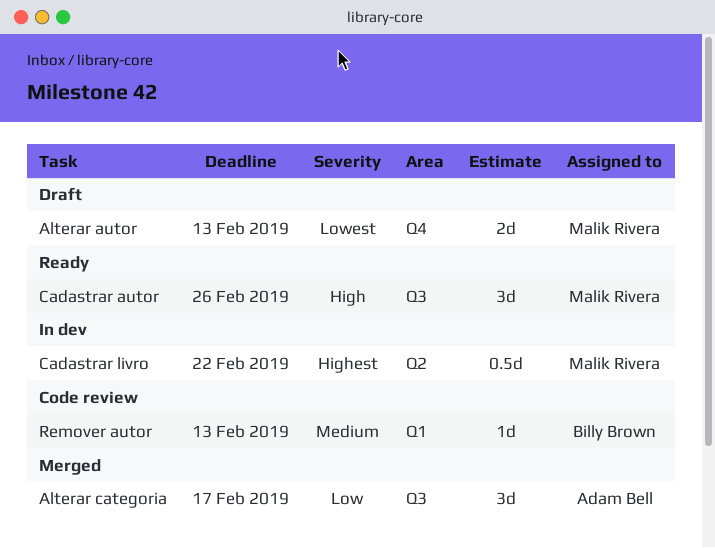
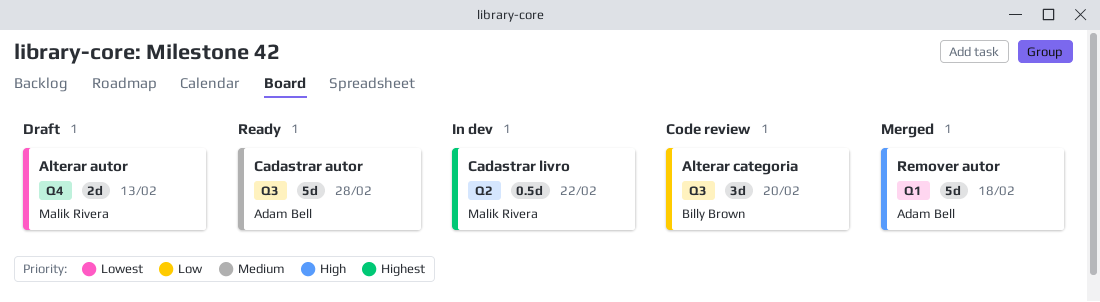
Alterar categoria, status: Merged -> Code review
Alterar categoria, owner: Adam Bell -> Billy Brown
Alterar categoria, due: Feb 17 -> Feb 20
Cadastrar autor, owner: Malik Rivera -> Adam Bell
Cadastrar autor, priority: High -> Medium
Cadastrar autor, estimate: 3d -> 5d
Cadastrar autor, due: Feb 26 -> Feb 28
Remover autor, status: Code review -> Merged
Remover autor, owner: Billy Brown -> Adam Bell
Remover autor, priority: Medium -> High
Remover autor, estimate: 1d -> 5d
Remover autor, due: Feb 13 -> Feb 18

